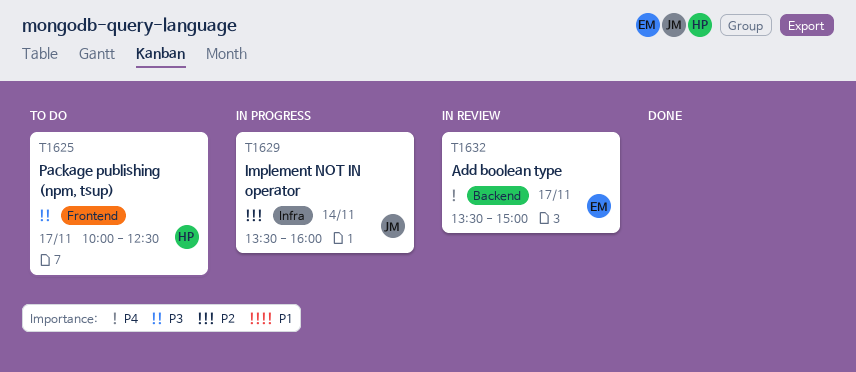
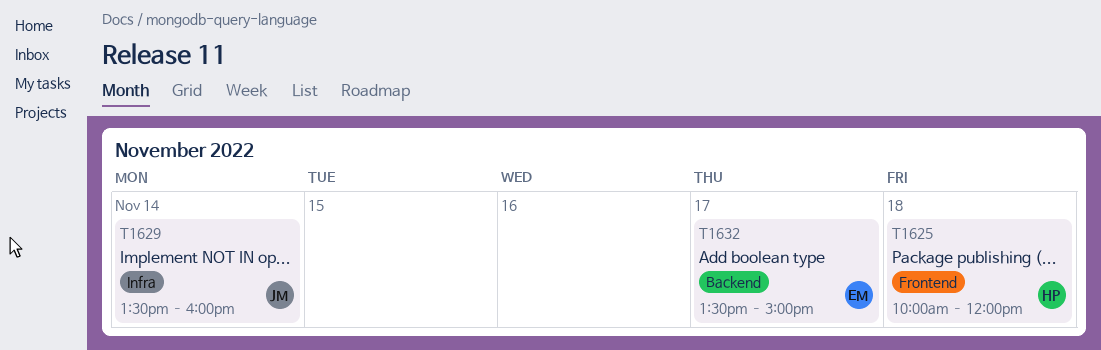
T1625, day: Nov 17 -> Nov 18
T1625, ends: 12:30 -> 12:00

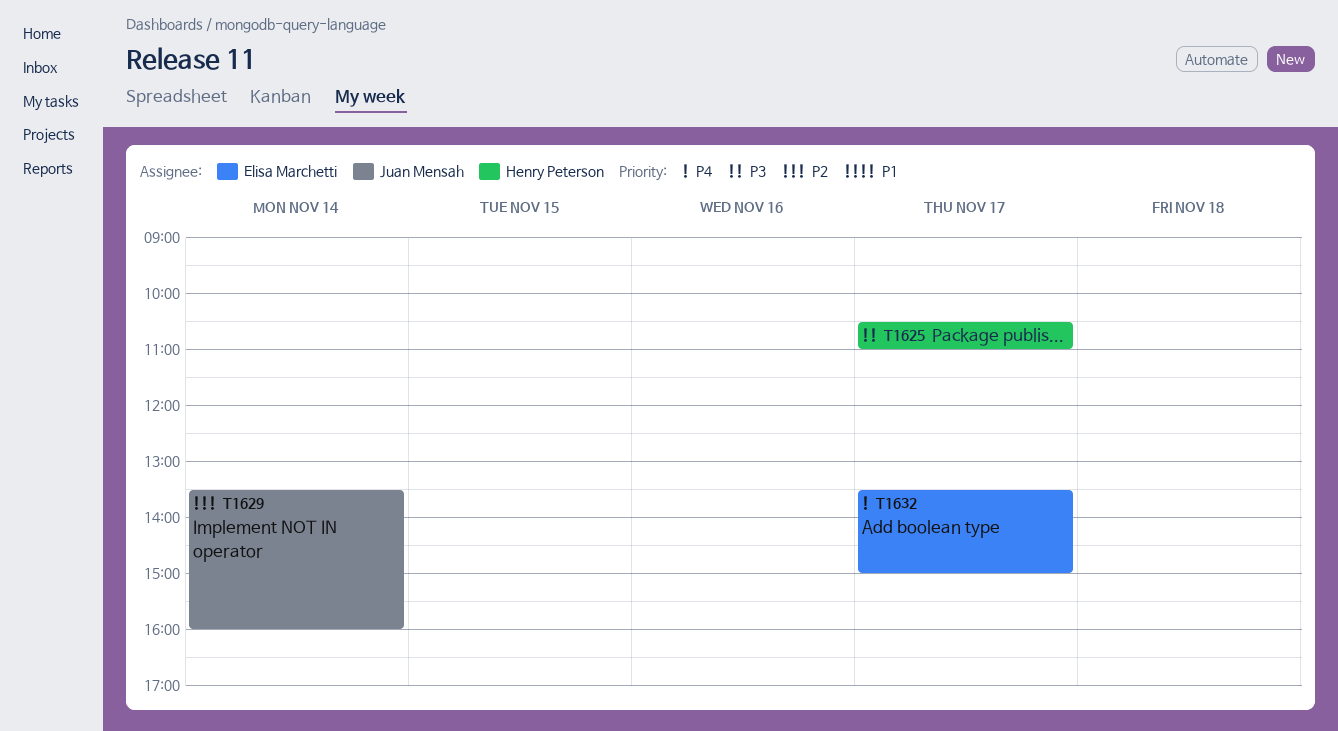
T1625, day: Nov 18 -> Nov 17
T1625, begins: 10:00 -> 10:30
T1625, ends: 12:00 -> 11:00

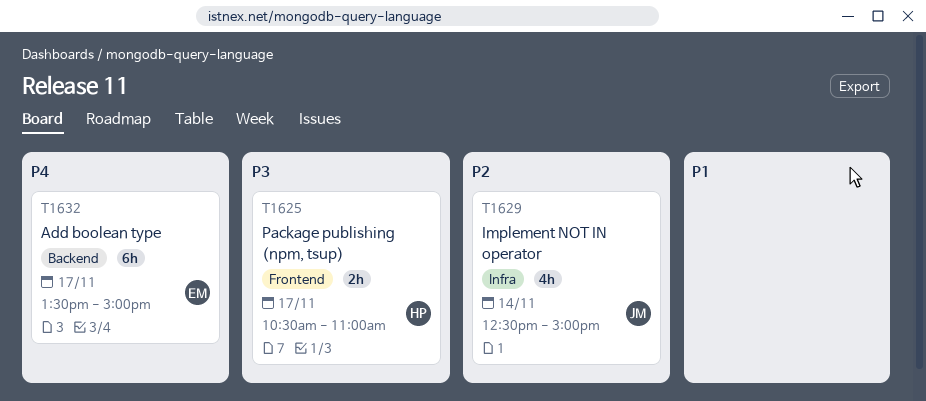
T1629, begins: 13:30 -> 12:30
T1629, ends: 16:00 -> 15:00

